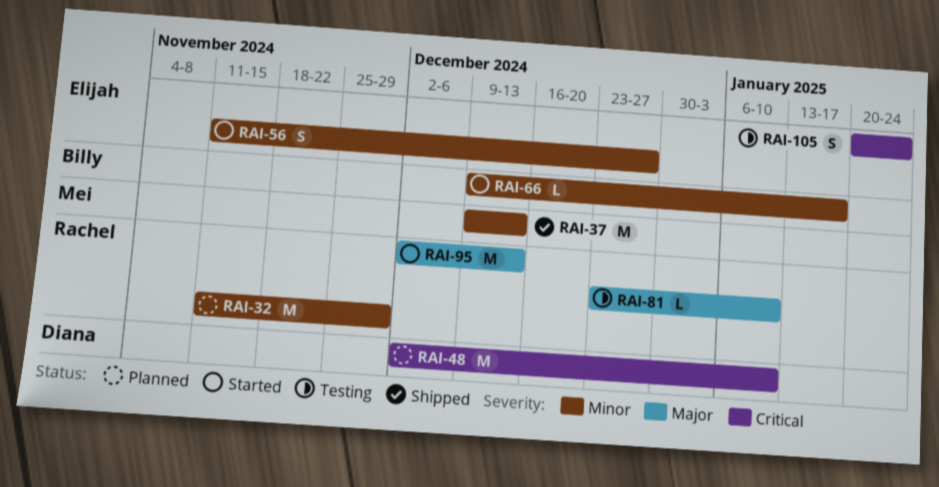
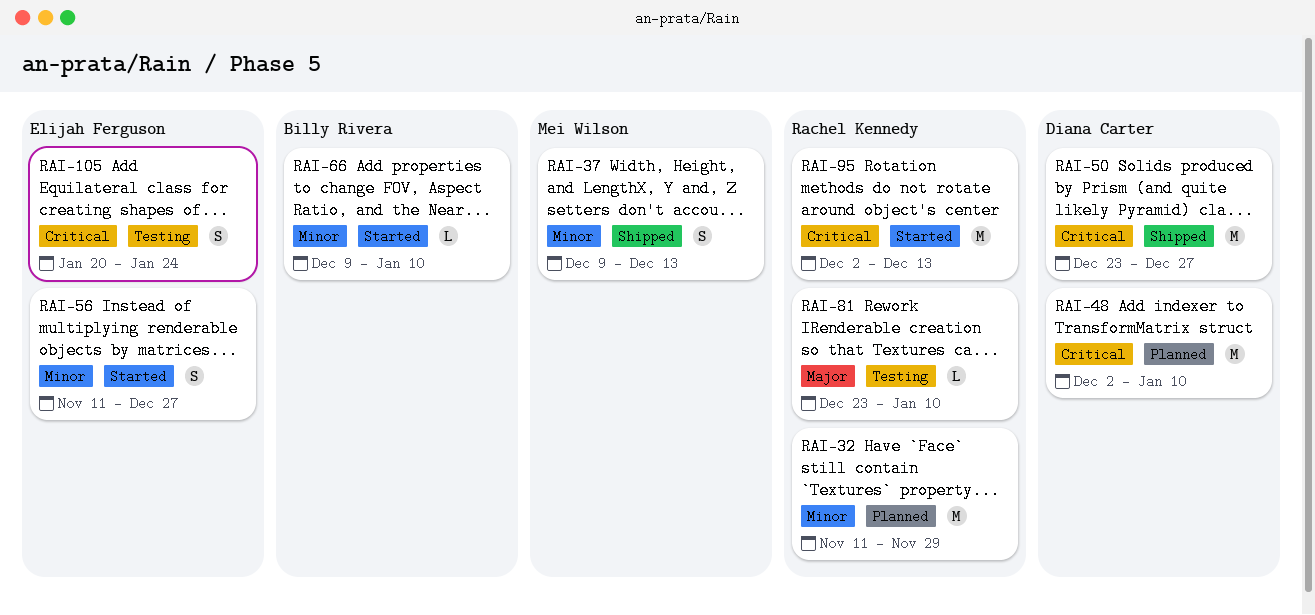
RAI-37, estimate: M -> S
RAI-50: none -> present
RAI-66, due: Jan 17 -> Jan 10
RAI-95, priority: Major -> Critical

